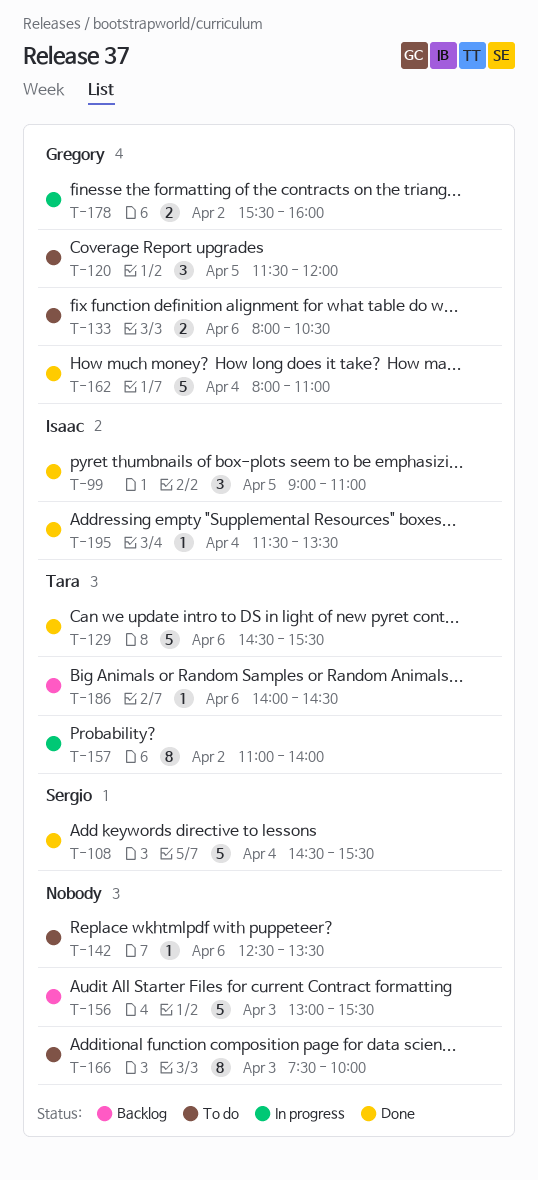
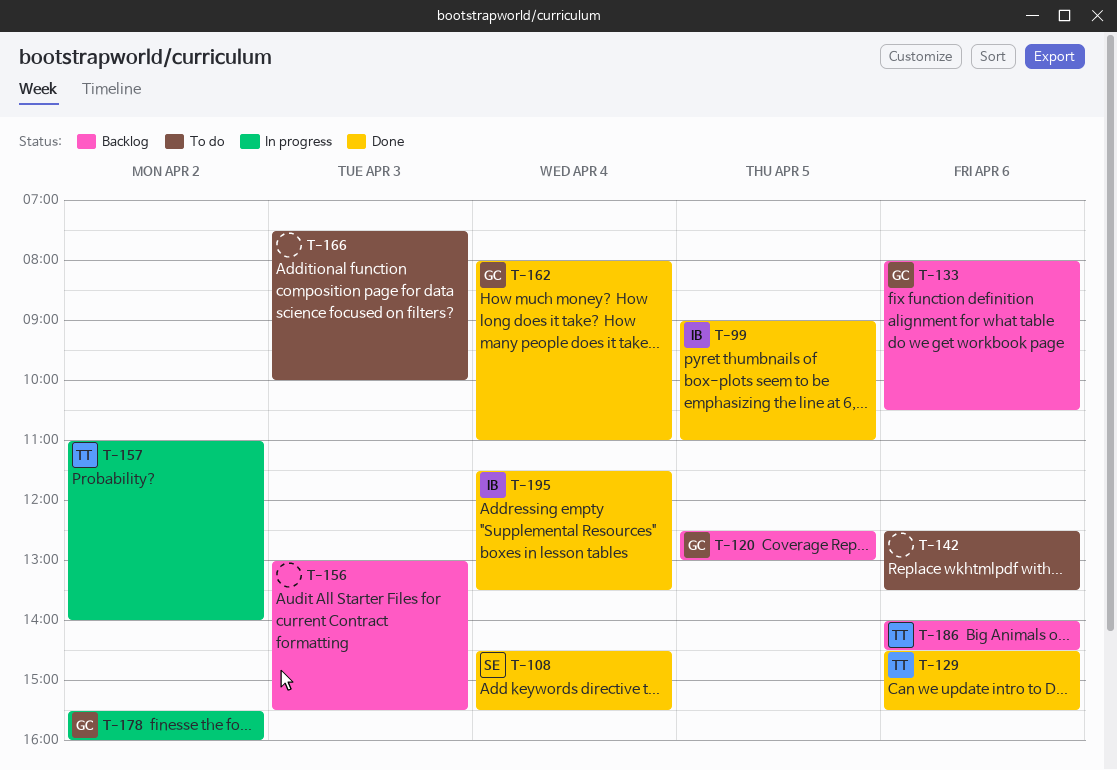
T-120, status: To do -> Backlog
T-120, begins: 11:30 -> 12:30
T-120, ends: 12:00 -> 13:00
T-133, status: To do -> Backlog

